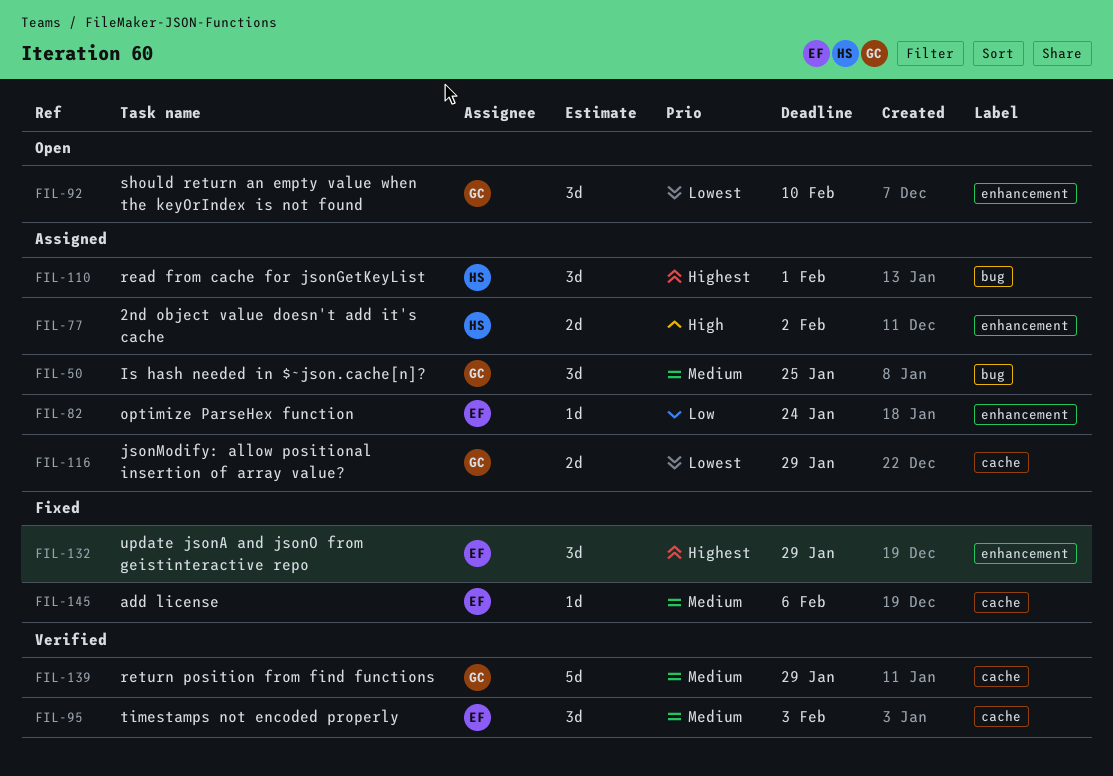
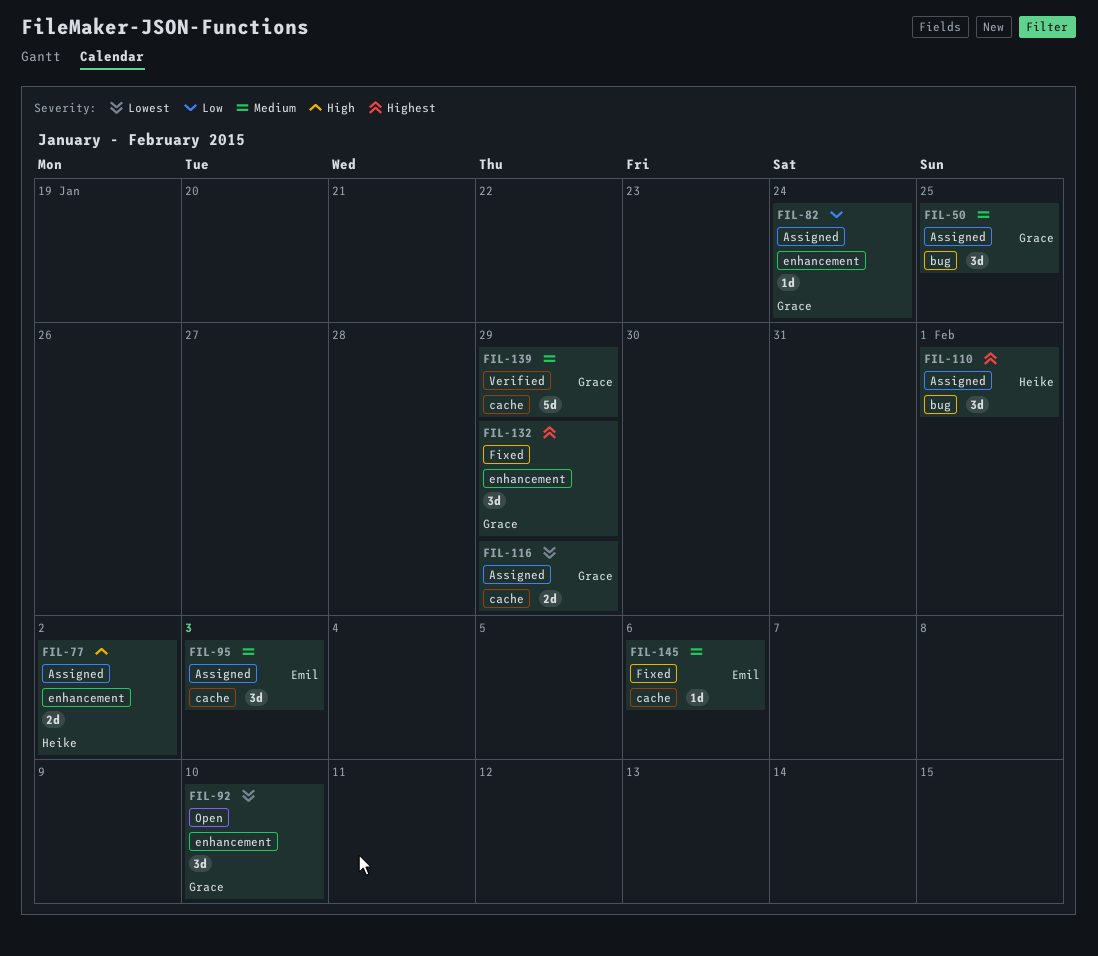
FIL-82, owner: Emil -> Grace
FIL-95, status: Verified -> Assigned
FIL-132, owner: Emil -> Grace

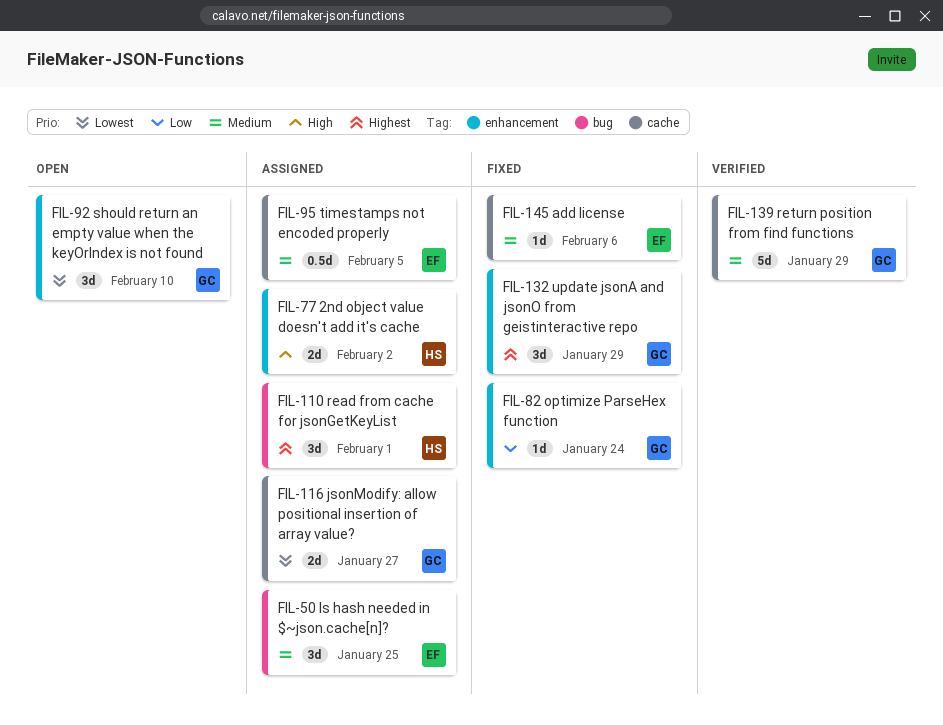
FIL-50, owner: Grace -> Emil
FIL-82, status: Assigned -> Fixed
FIL-95, estimate: 3d -> 0.5d
FIL-95, due: Feb 3 -> Feb 5
FIL-116, due: Jan 29 -> Jan 27

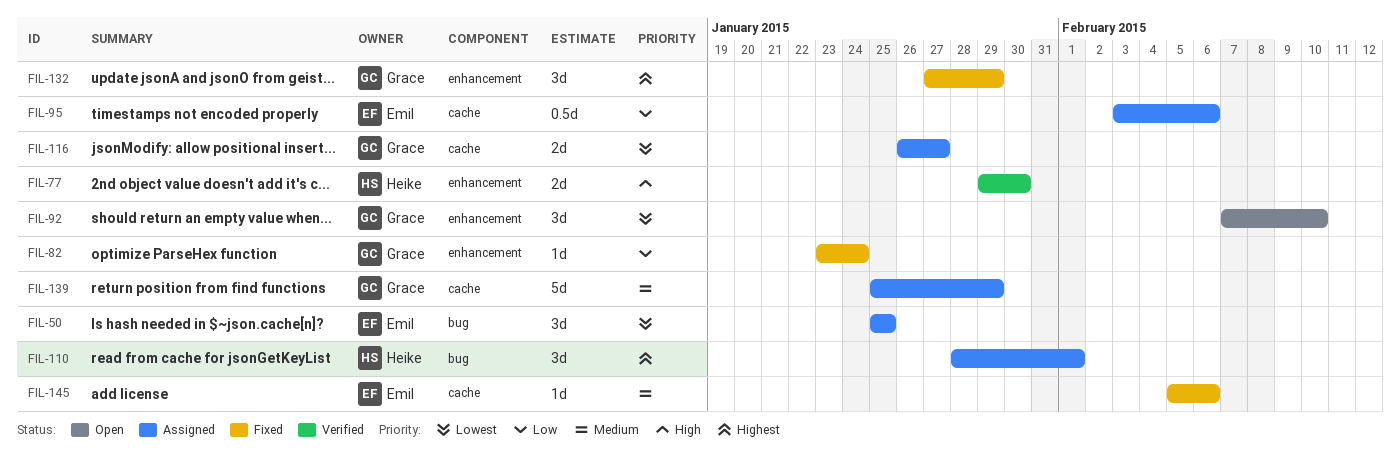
FIL-50, priority: Medium -> Lowest
FIL-77, status: Assigned -> Verified
FIL-77, due: Feb 2 -> Jan 30
FIL-95, priority: Medium -> Low
FIL-95, due: Feb 5 -> Feb 6
FIL-139, status: Verified -> Assigned

